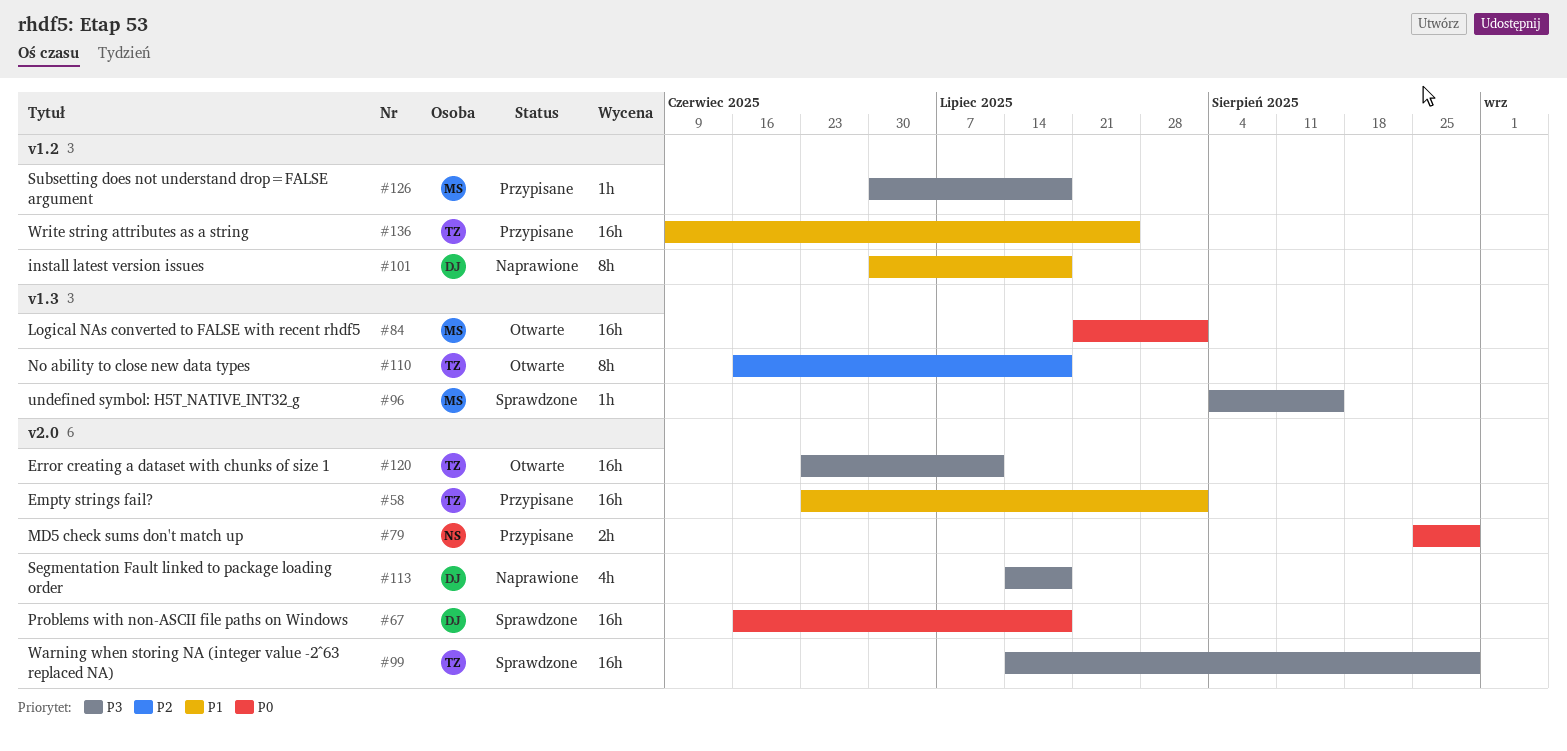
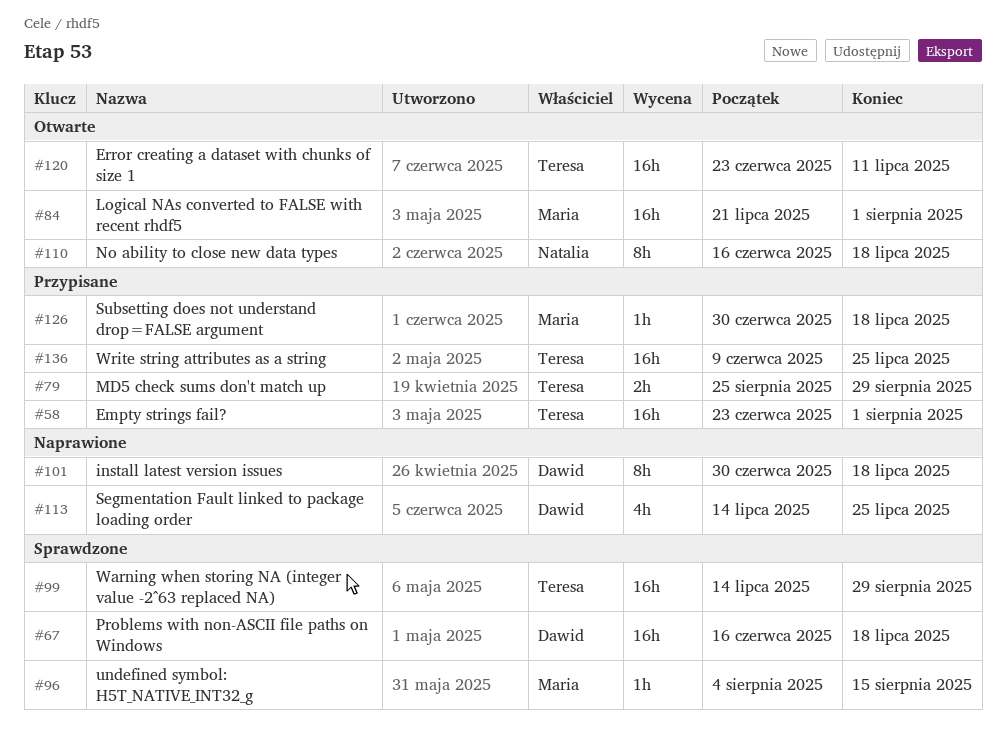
#79, owner: Natalia -> Teresa
#110, owner: Teresa -> Natalia
#113, due: Jul 18 -> Jul 25

